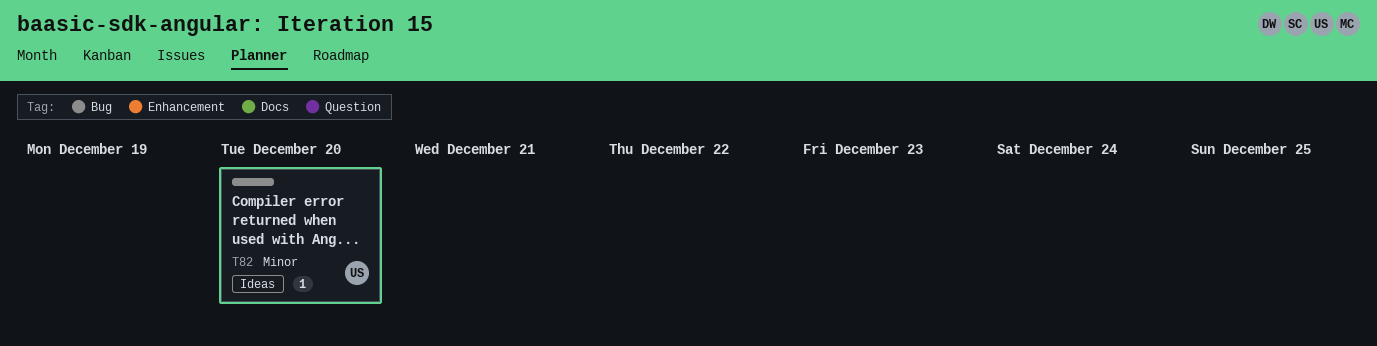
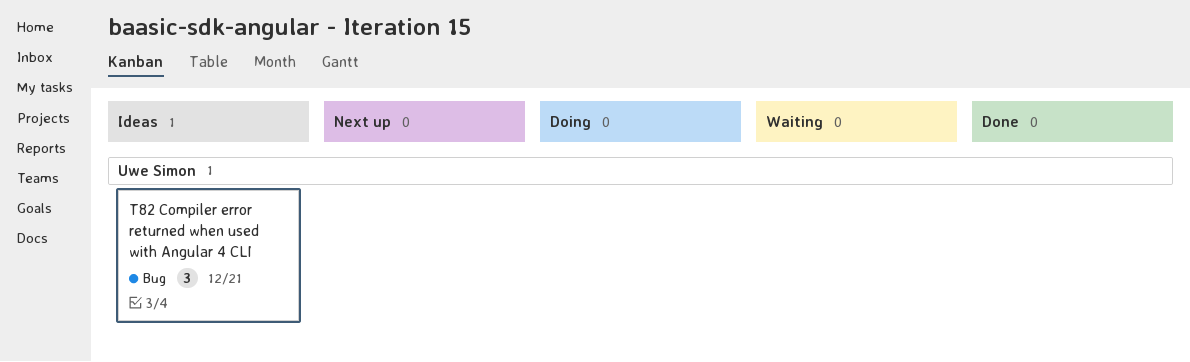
T82, estimate: 1 -> 3
T82, due: Dec 20 -> Dec 21

